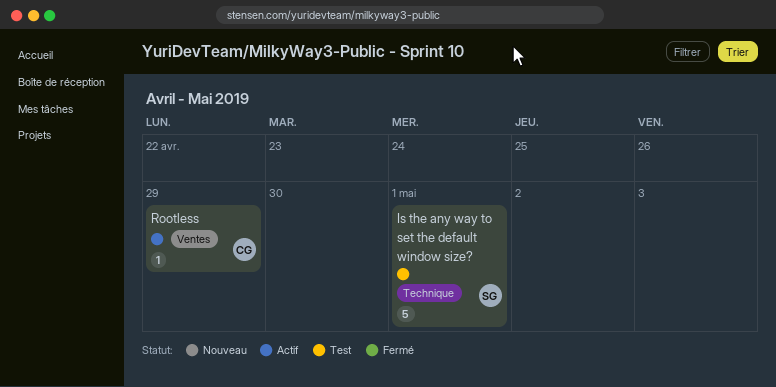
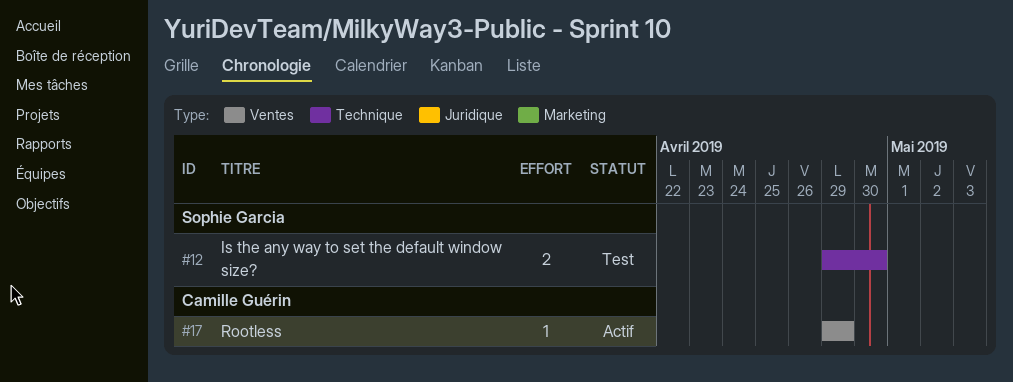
Is the any way to set the default window size?, estimate: 5 -> 2
Is the any way to set the default window size?, due: May 1 -> Apr 30

